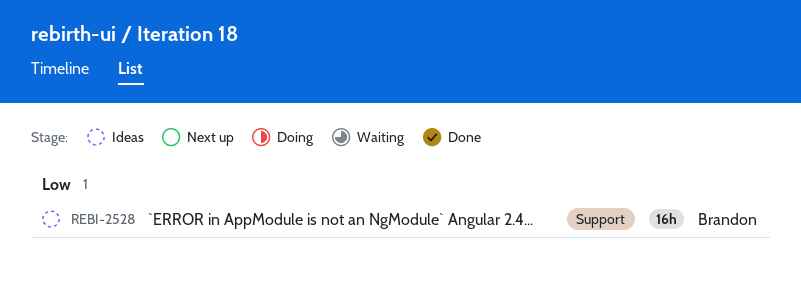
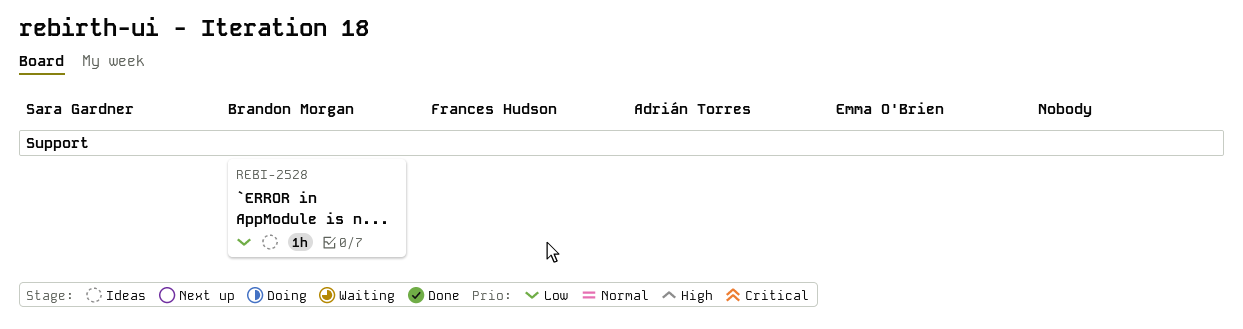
REBI-2528, estimate: 16h -> 1h

